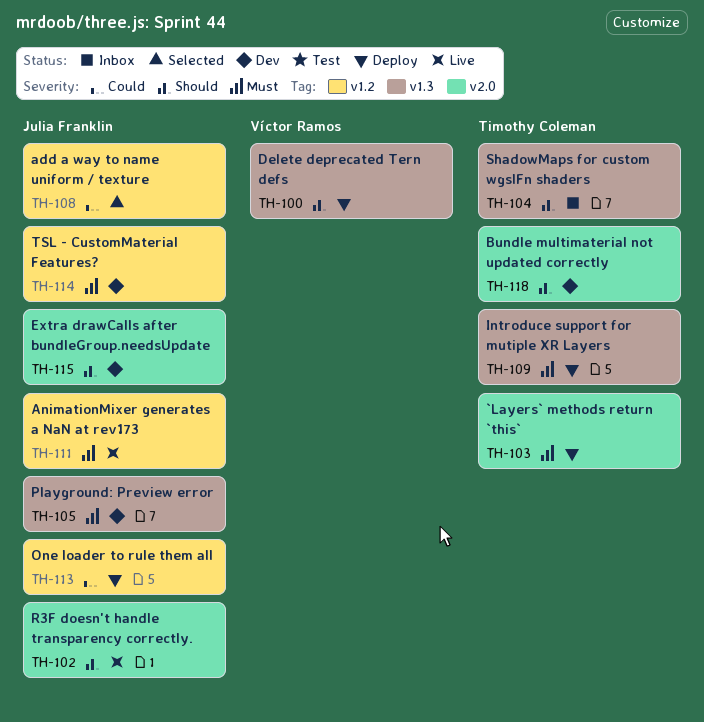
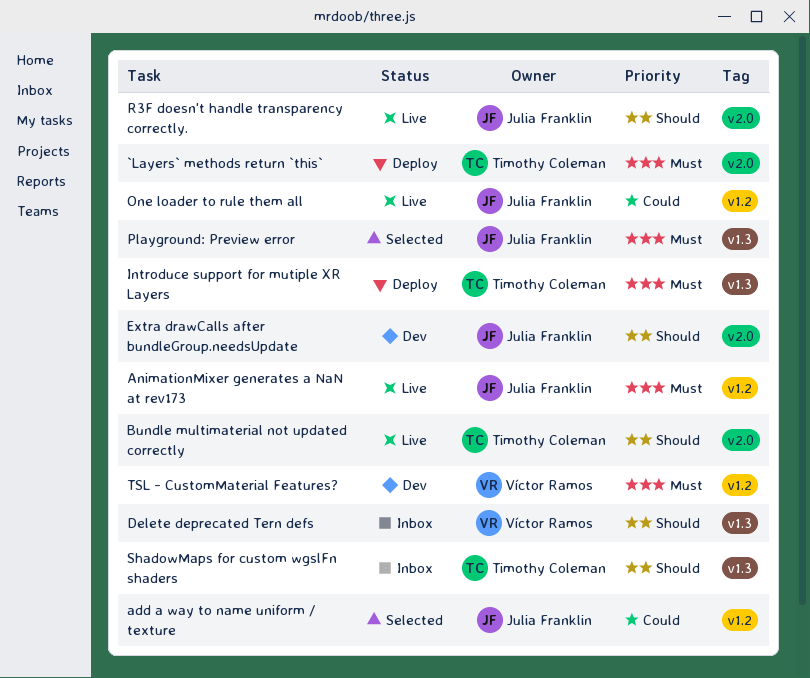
Bundle multimaterial not updated correctly, status: Dev -> Live
Delete deprecated Tern defs, status: Deploy -> Inbox
One loader to rule them all, status: Deploy -> Live
Playground: Preview error, status: Dev -> Selected
TSL - CustomMaterial Features?, owner: Julia Franklin -> Víctor Ramos

